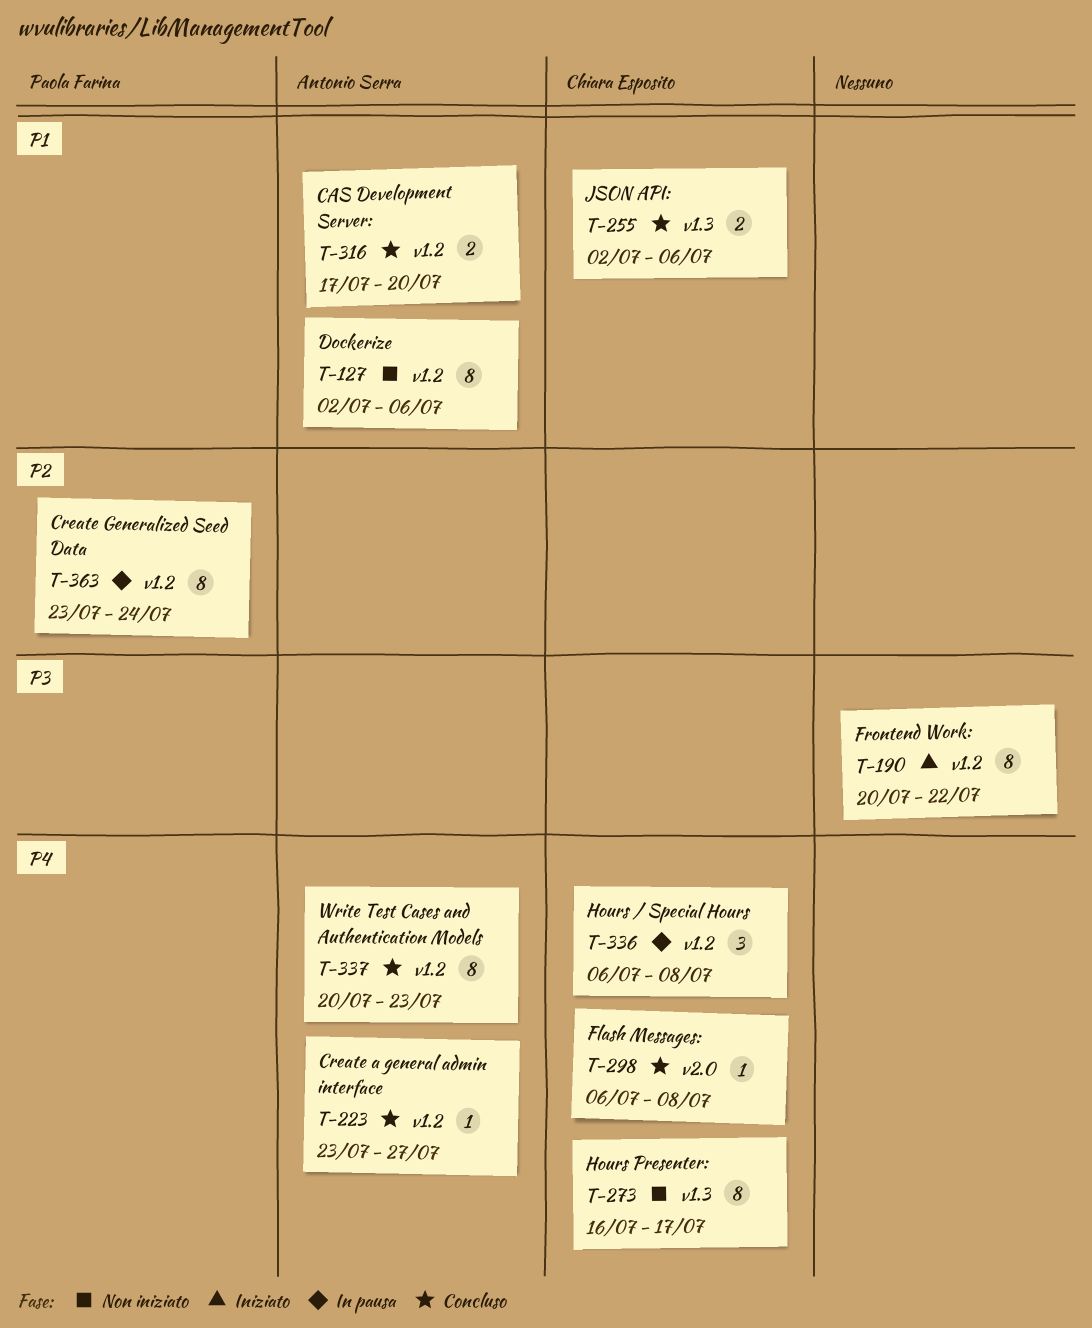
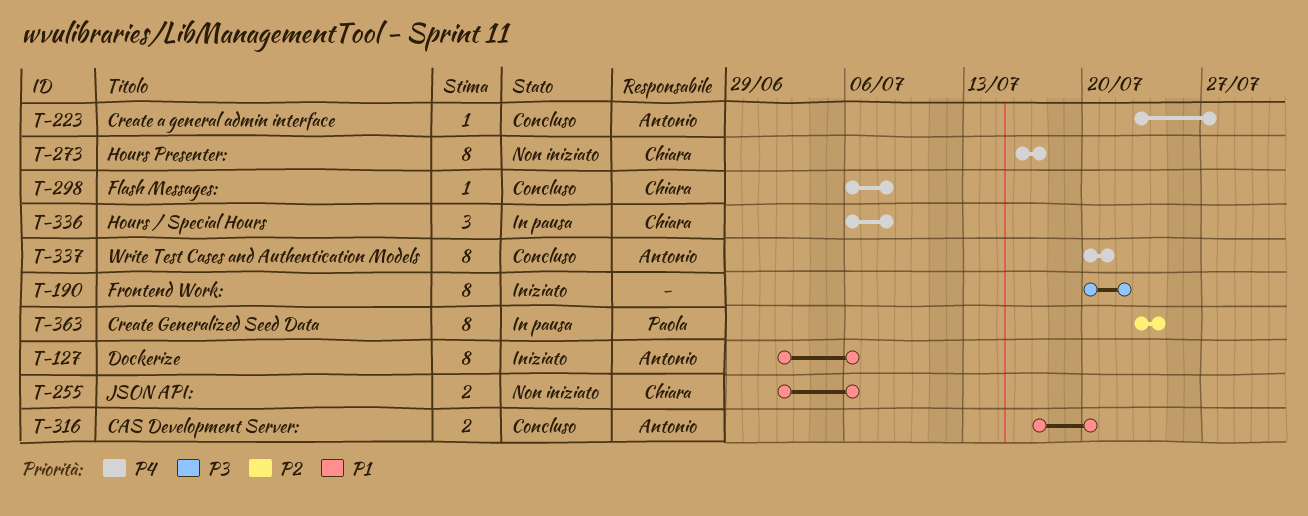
T-127, status: Non iniziato -> Iniziato
T-255, status: Concluso -> Non iniziato
T-337, due: Jul 23 -> Jul 21

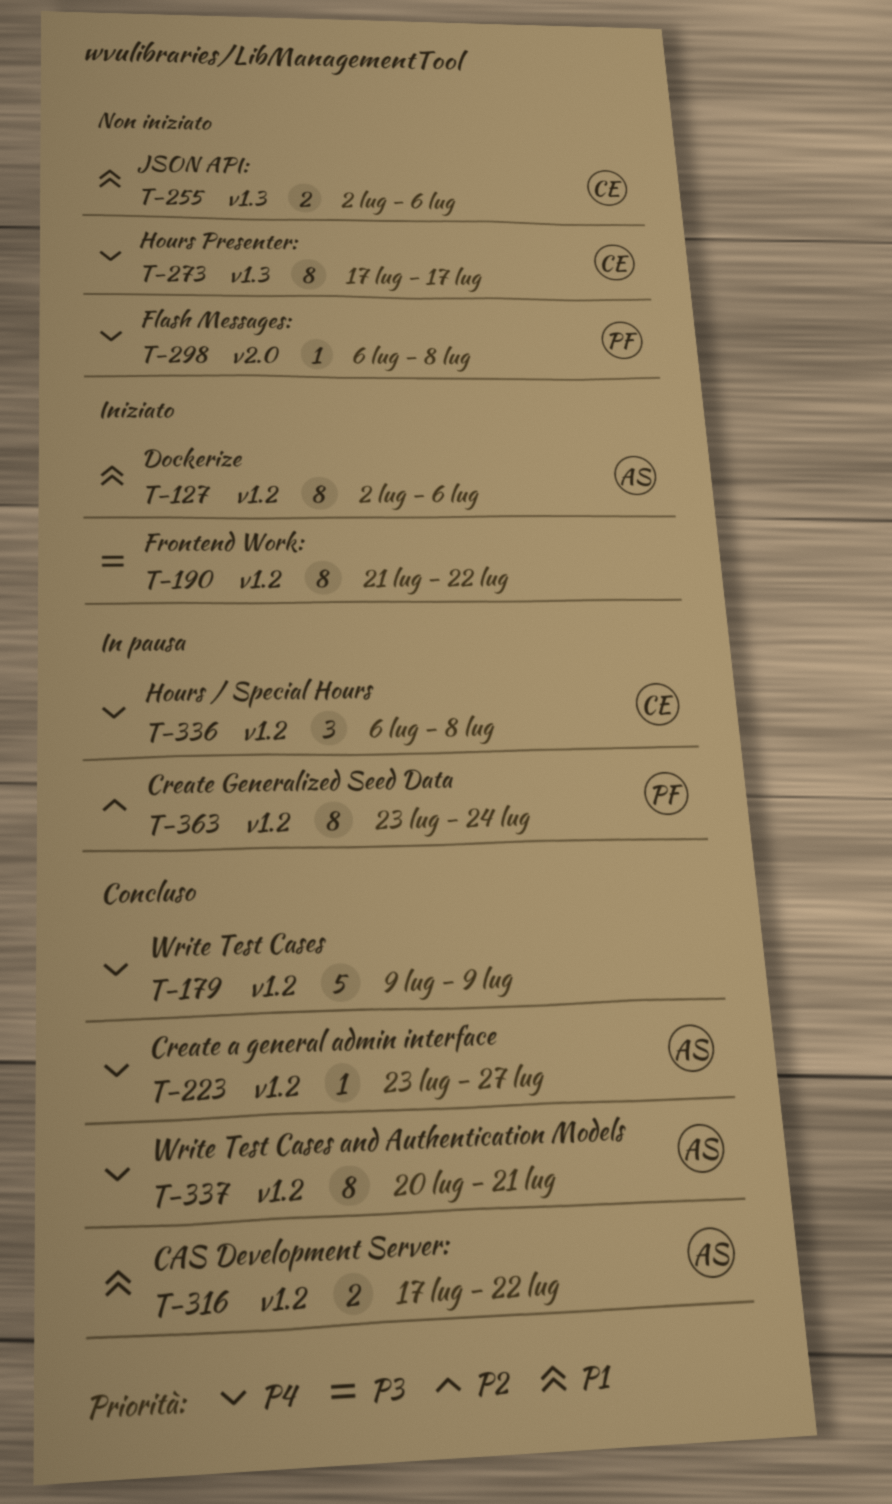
T-179: none -> present
T-190, start: Jul 20 -> Jul 21
T-273, start: Jul 16 -> Jul 17
T-298, status: Concluso -> Non iniziato
T-298, owner: Chiara -> Paola
T-316, due: Jul 20 -> Jul 22

